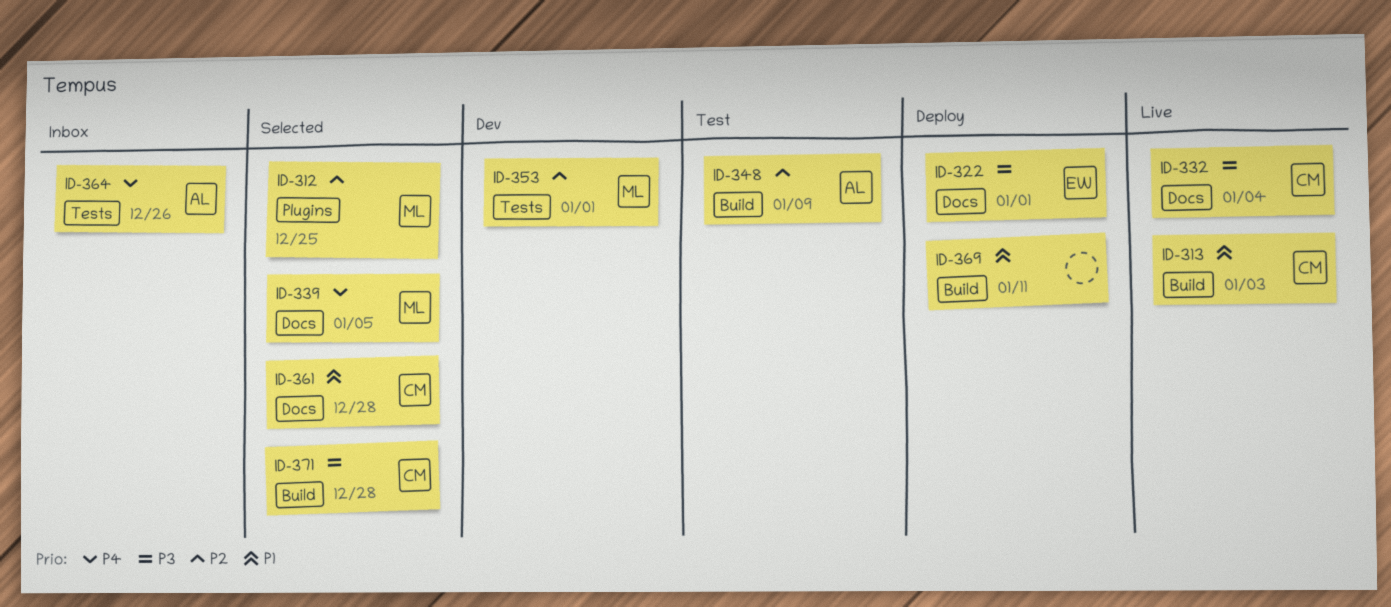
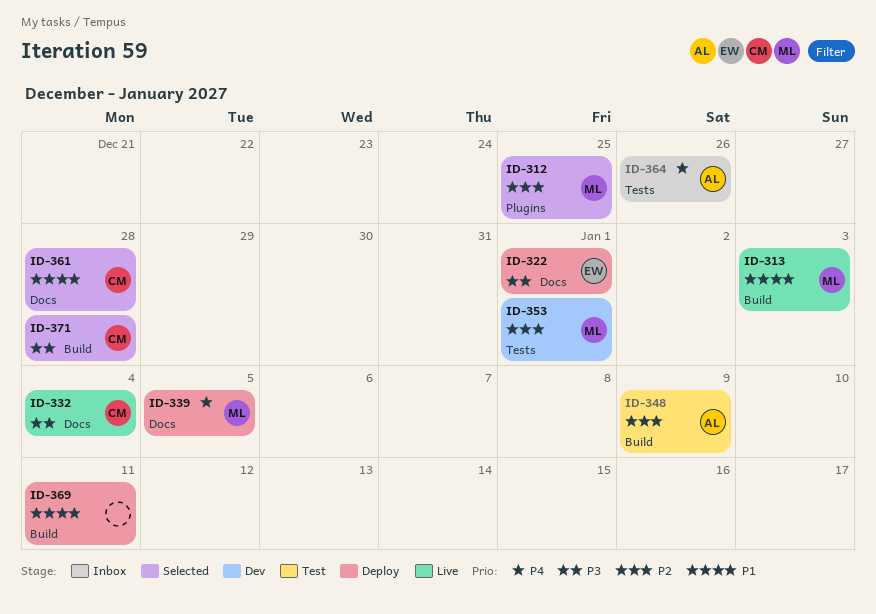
ID-313, owner: CM -> ML
ID-339, status: Selected -> Deploy

